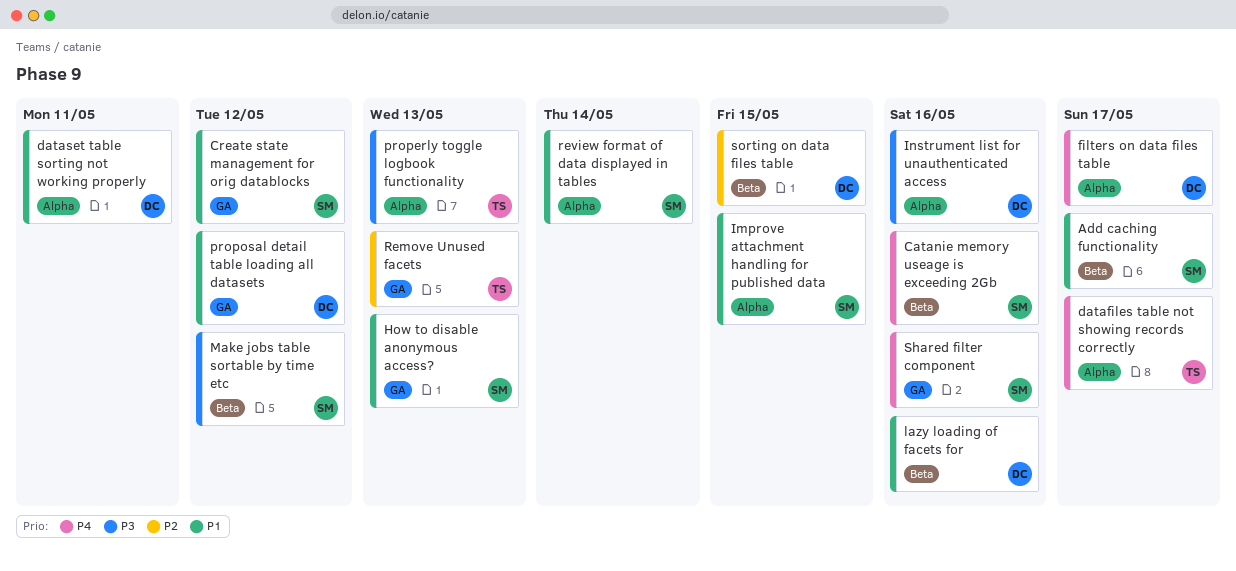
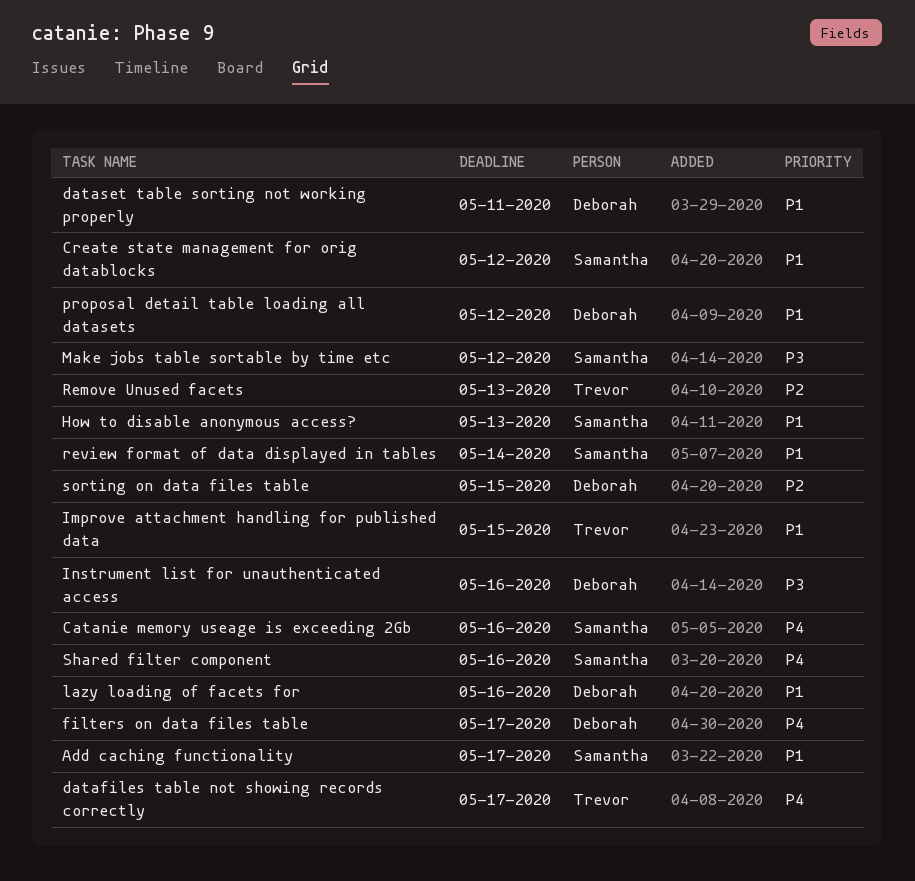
Improve attachment handling for published data, owner: Samantha -> Trevor
properly toggle logbook functionality: present -> none

